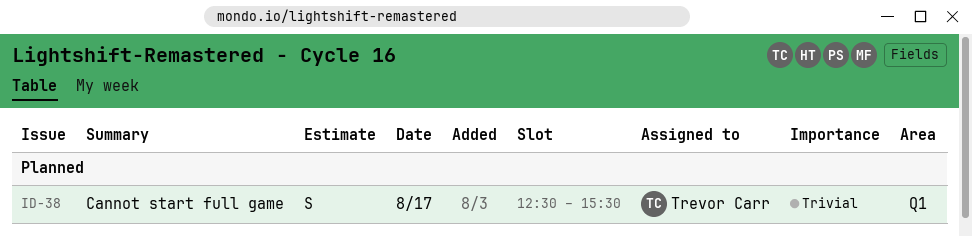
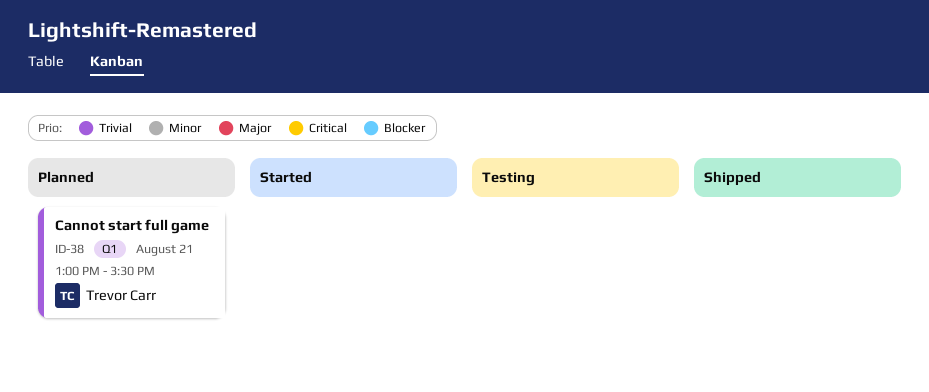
ID-38, day: Aug 17 -> Aug 21
ID-38, begins: 12:30 -> 13:00

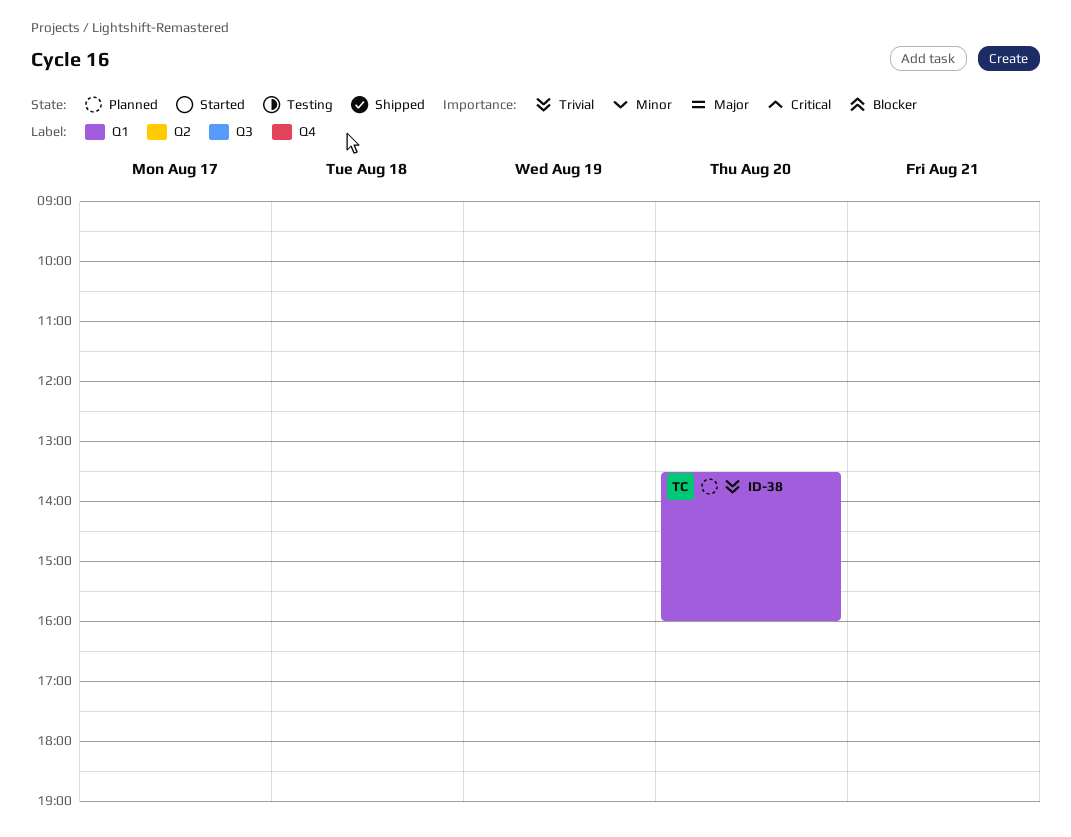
ID-38, day: Aug 21 -> Aug 20
ID-38, begins: 13:00 -> 13:30
ID-38, ends: 15:30 -> 16:00

